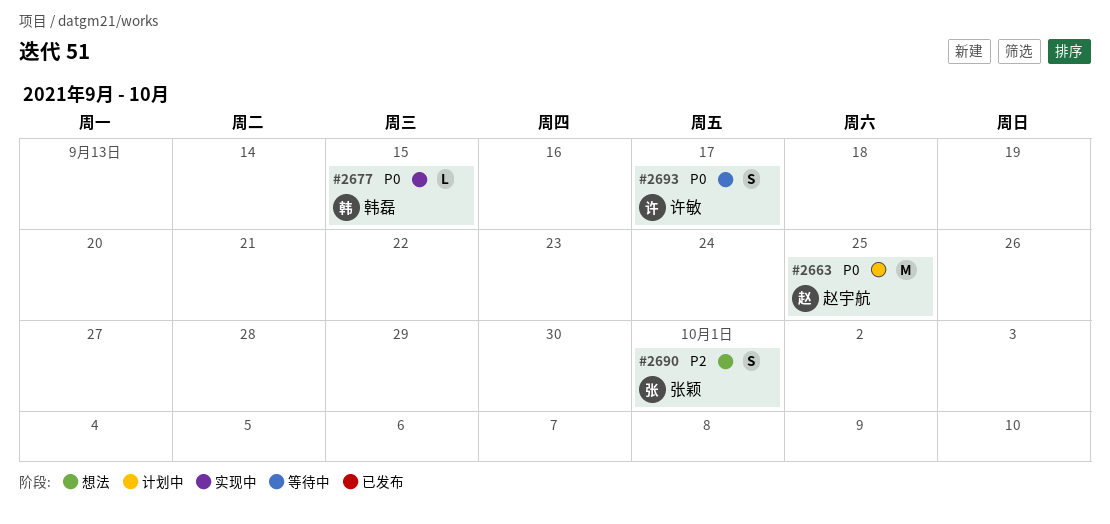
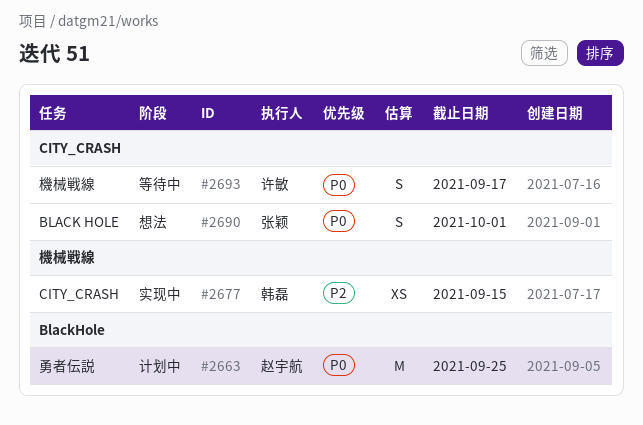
#2677, priority: P0 -> P2
#2677, estimate: L -> XS
#2690, priority: P2 -> P0

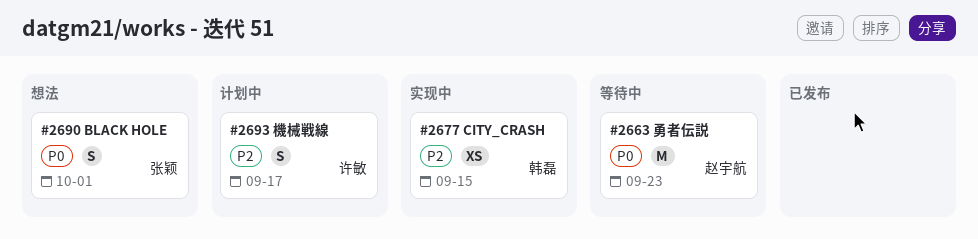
#2663, status: 计划中 -> 等待中
#2663, due: Sep 25 -> Sep 23
#2693, status: 等待中 -> 计划中
#2693, priority: P0 -> P2

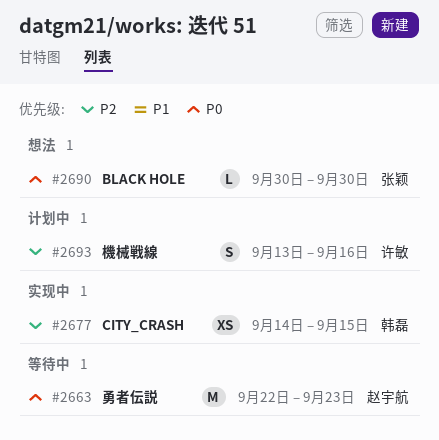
#2690, estimate: S -> L
#2690, due: Oct 1 -> Sep 30
#2693, due: Sep 17 -> Sep 16

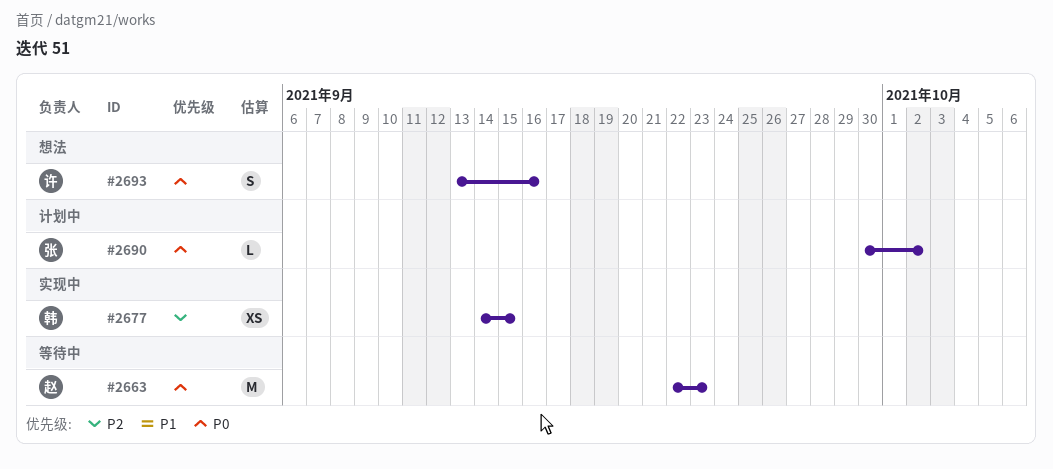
#2690, status: 想法 -> 计划中
#2690, due: Sep 30 -> Oct 2
#2693, status: 计划中 -> 想法
#2693, priority: P2 -> P0

